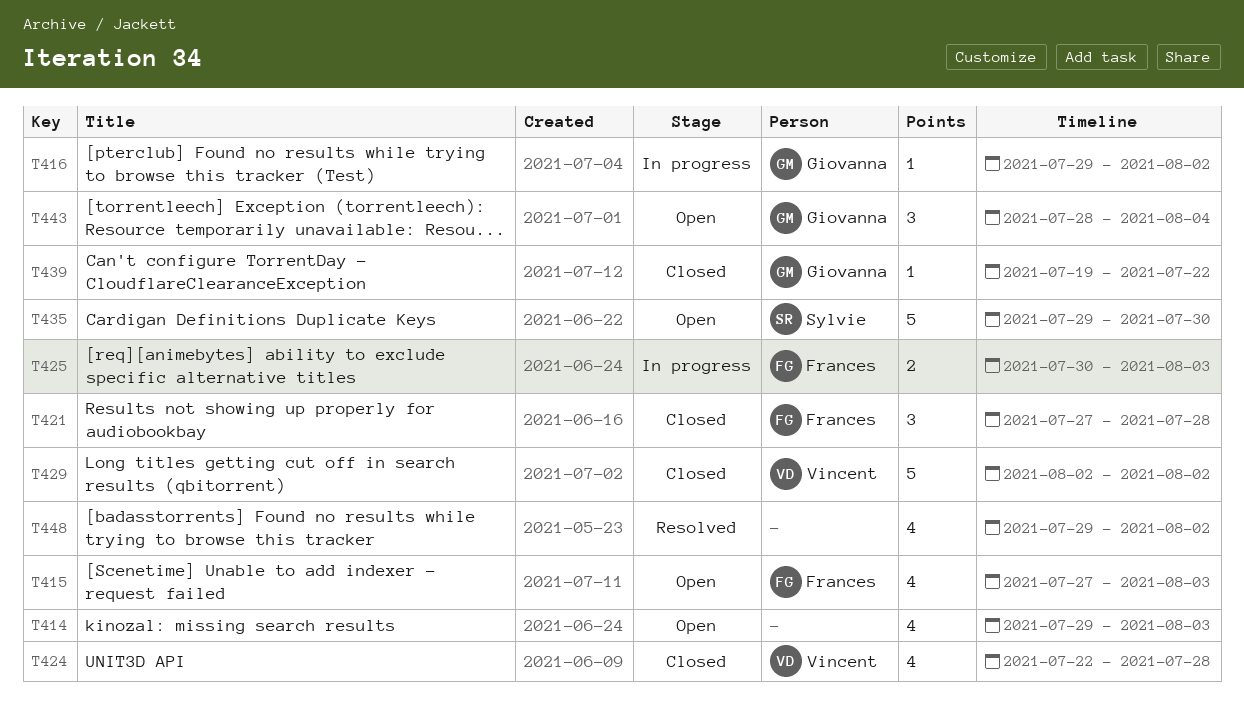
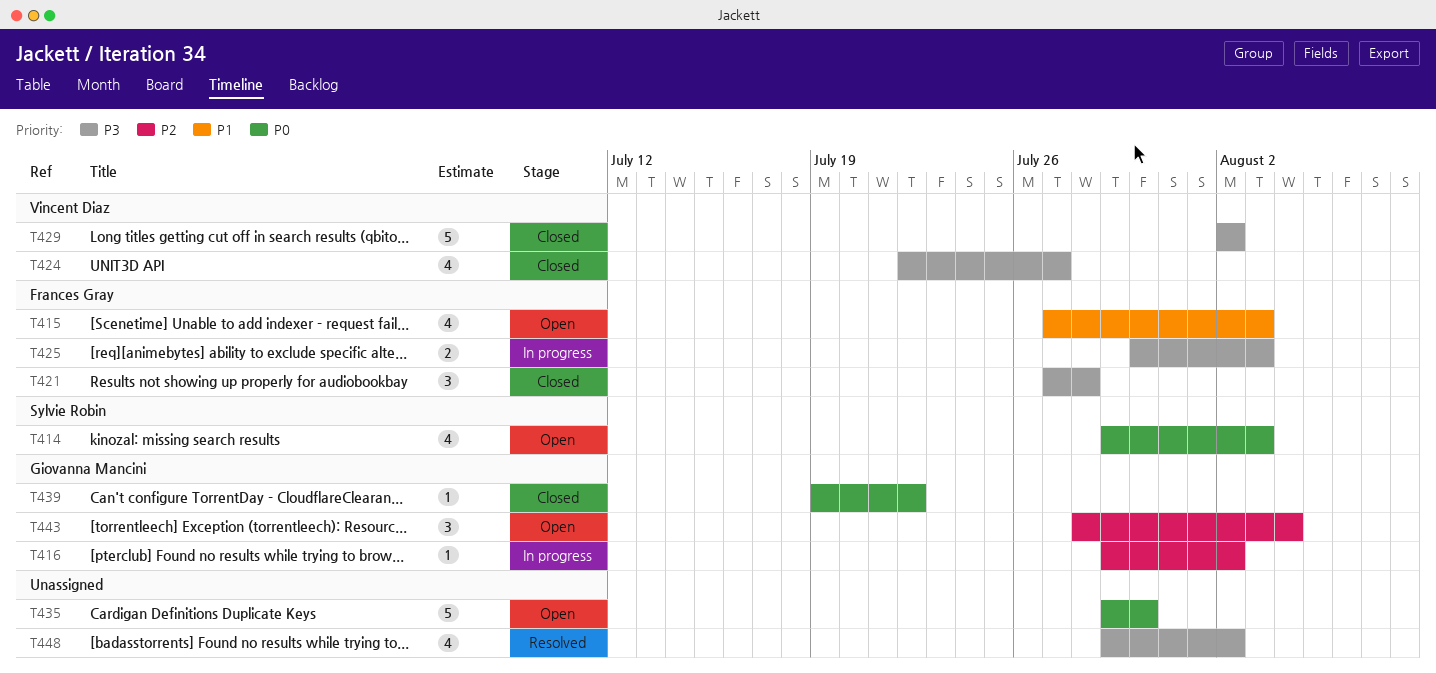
T414, owner: none -> Sylvie Robin
T424, due: Jul 28 -> Jul 27
T435, owner: Sylvie Robin -> none

